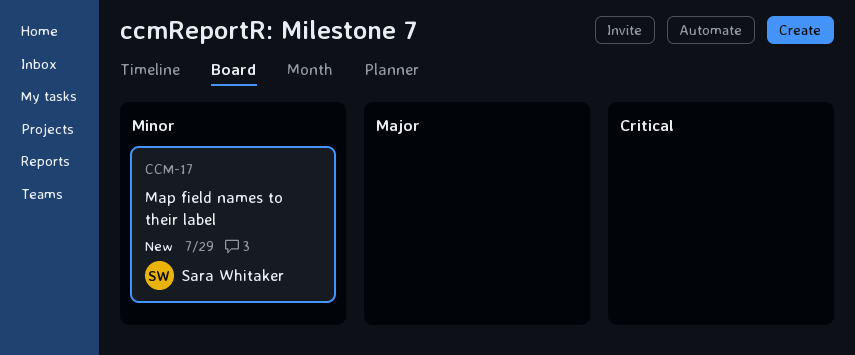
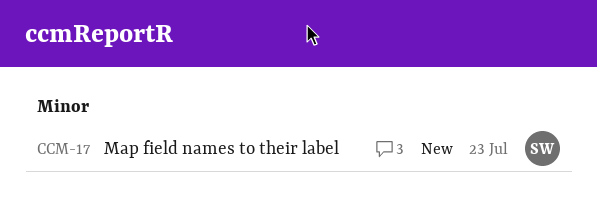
CCM-17, due: Jul 29 -> Jul 23

